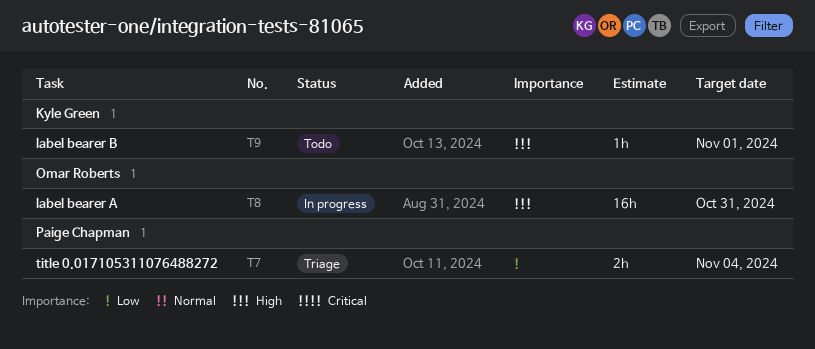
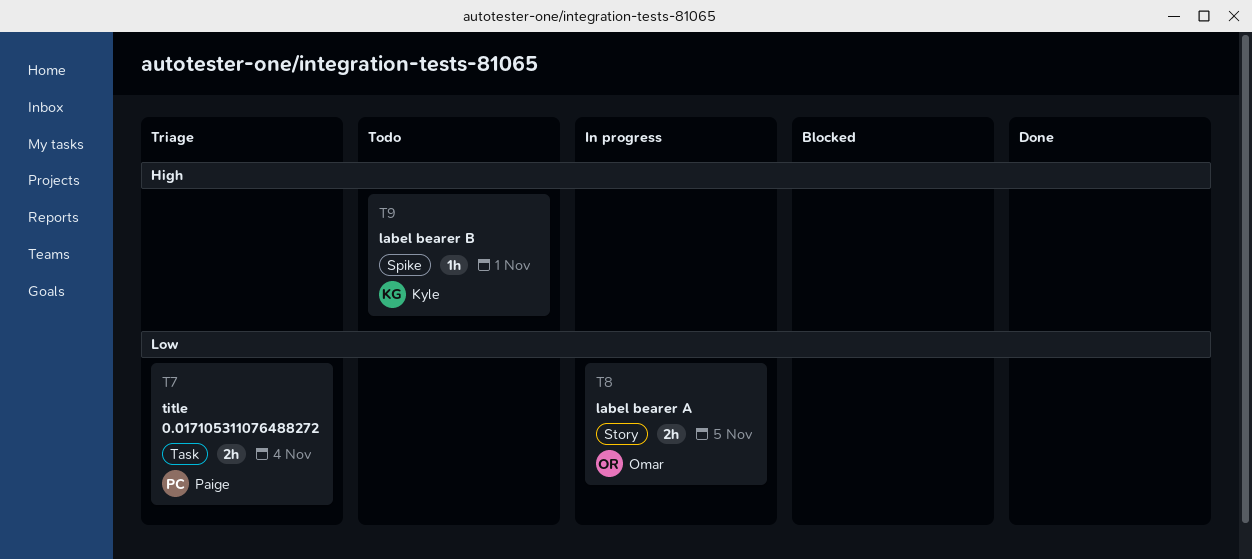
T8, priority: High -> Low
T8, estimate: 16h -> 2h
T8, due: Oct 31 -> Nov 5

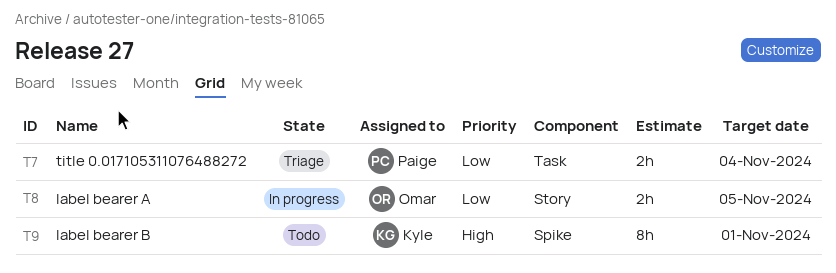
T9, estimate: 1h -> 8h

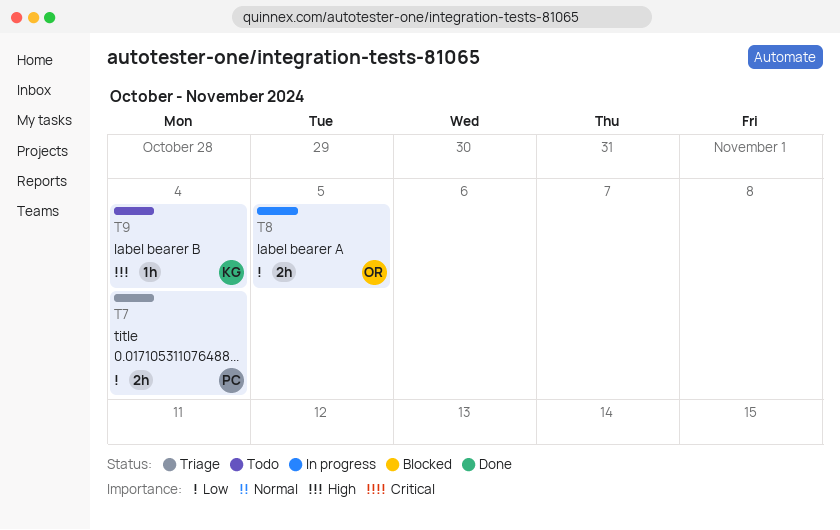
T9, estimate: 8h -> 1h
T9, due: Nov 1 -> Nov 4

